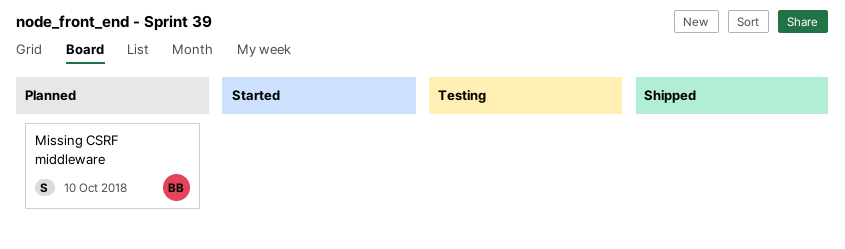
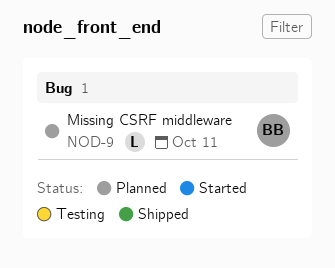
Missing CSRF middleware, estimate: S -> L
Missing CSRF middleware, due: Oct 10 -> Oct 11

